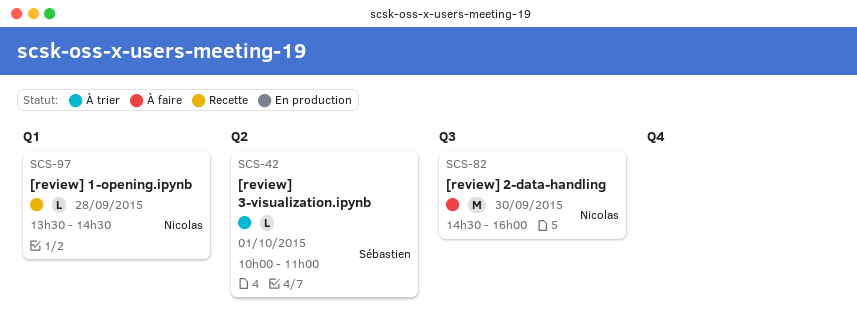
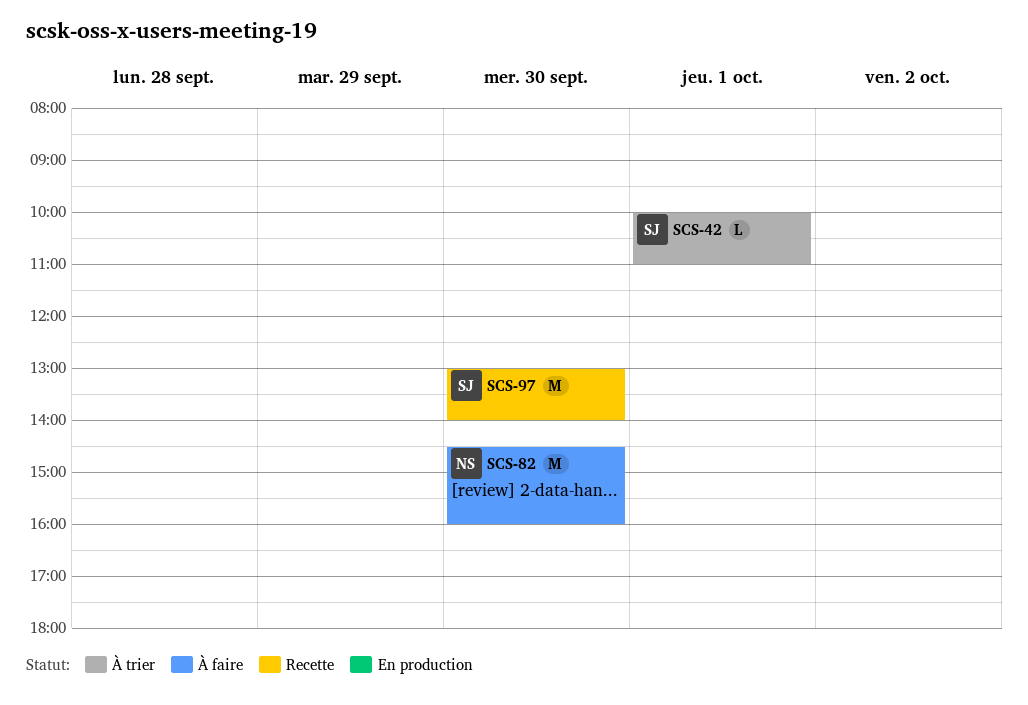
SCS-97, owner: Nicolas -> Sébastien
SCS-97, estimate: L -> M
SCS-97, day: Sep 28 -> Sep 30
SCS-97, begins: 13:30 -> 13:00
SCS-97, ends: 14:30 -> 14:00

